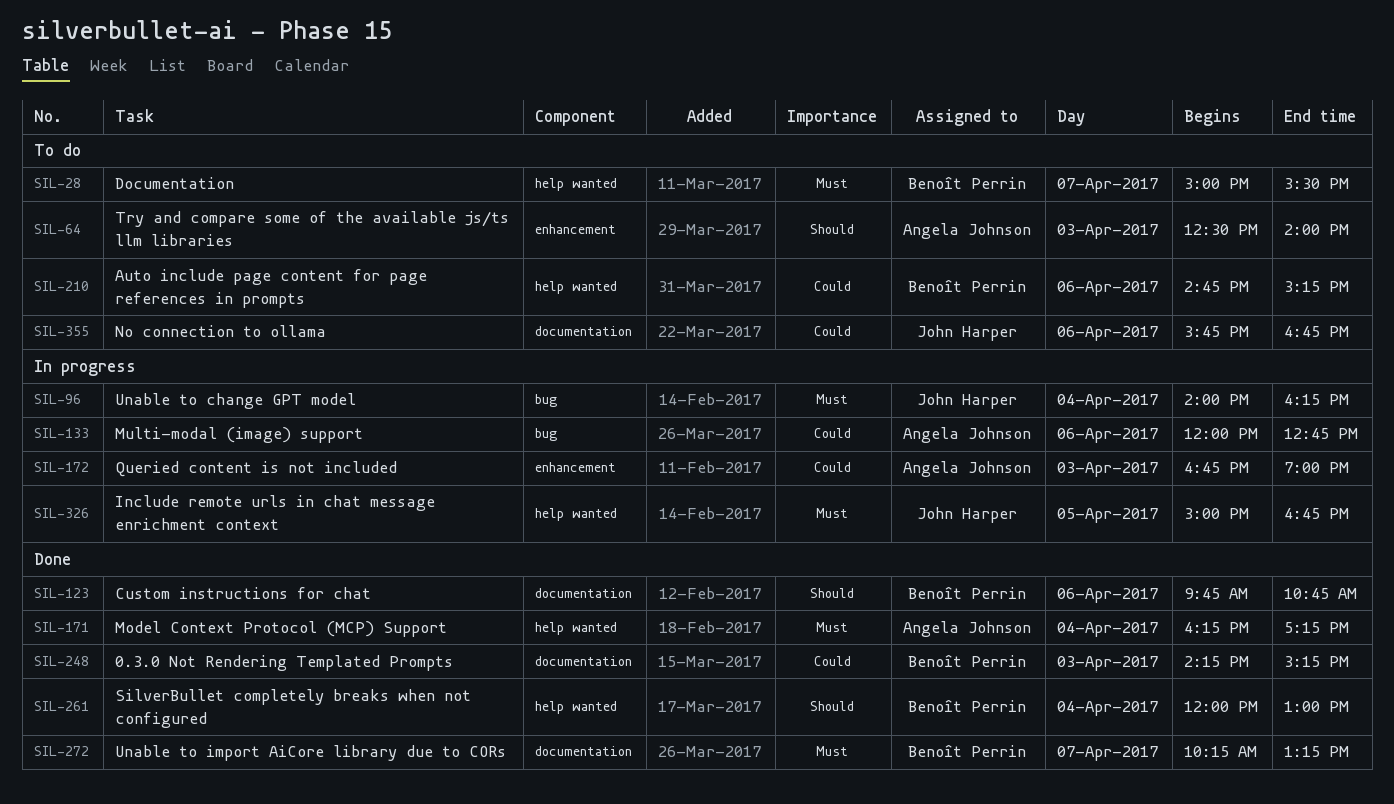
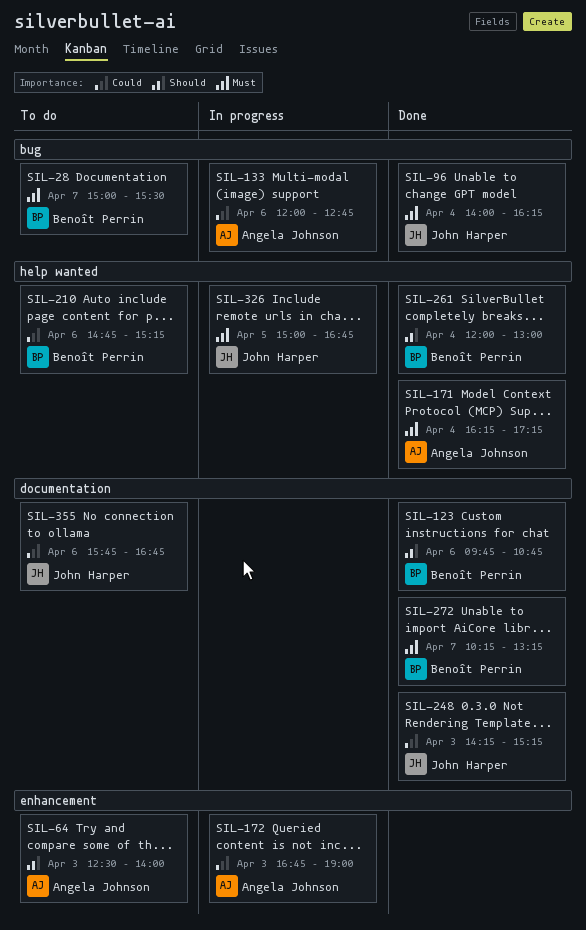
SIL-28, label: help wanted -> bug
SIL-96, status: In progress -> Done
SIL-248, owner: Benoît Perrin -> John Harper

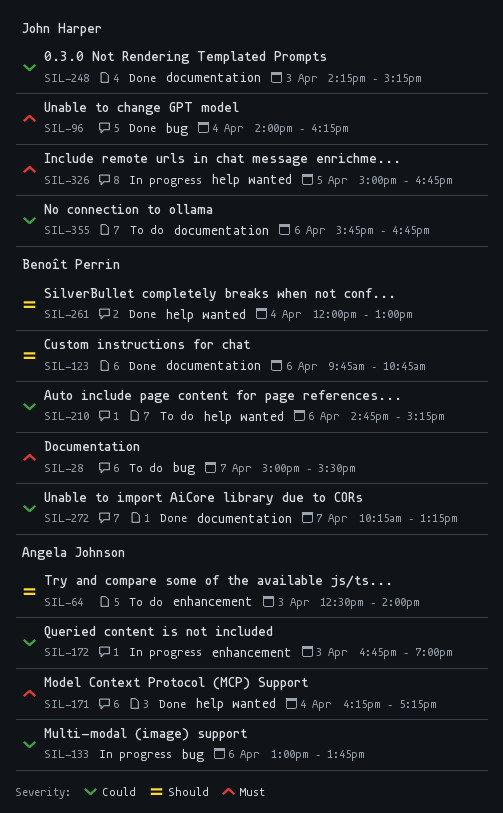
SIL-133, begins: 12:00 -> 13:00
SIL-133, ends: 12:45 -> 13:45
SIL-272, priority: Must -> Could

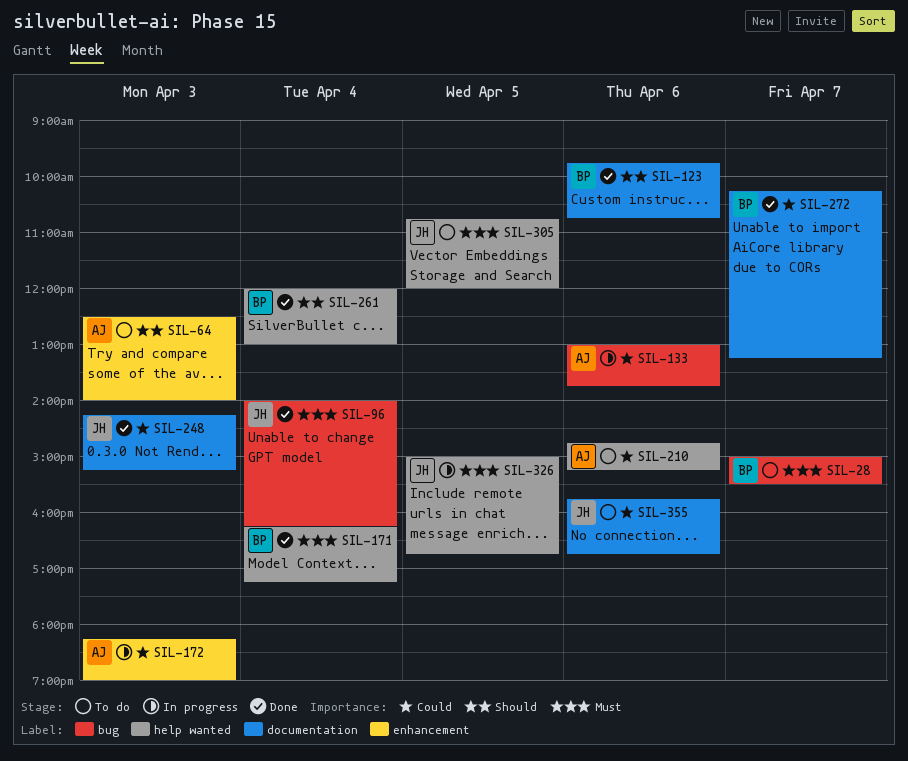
SIL-171, owner: Angela Johnson -> Benoît Perrin
SIL-172, begins: 16:45 -> 18:15
SIL-210, owner: Benoît Perrin -> Angela Johnson
SIL-305: none -> present

